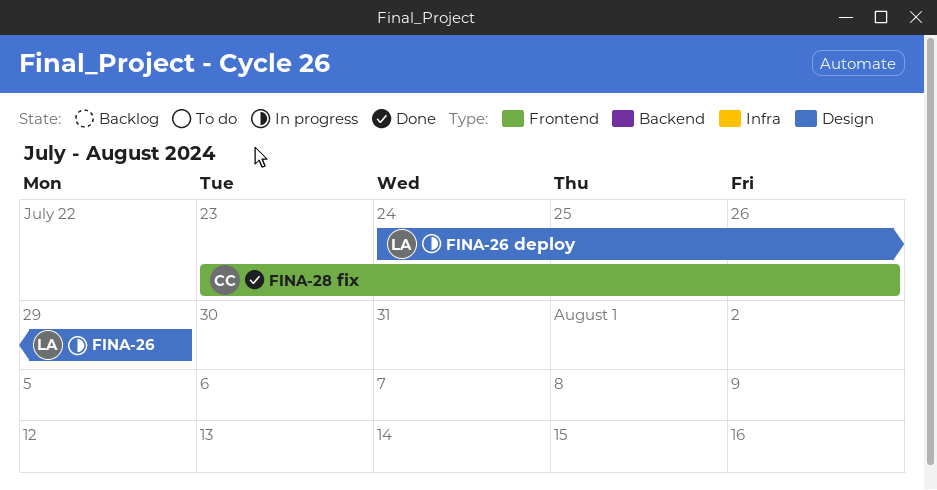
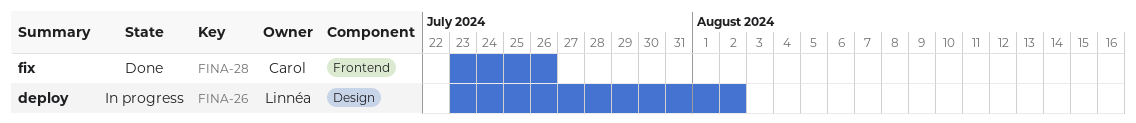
FINA-26, start: Jul 24 -> Jul 23
FINA-26, due: Jul 29 -> Aug 2

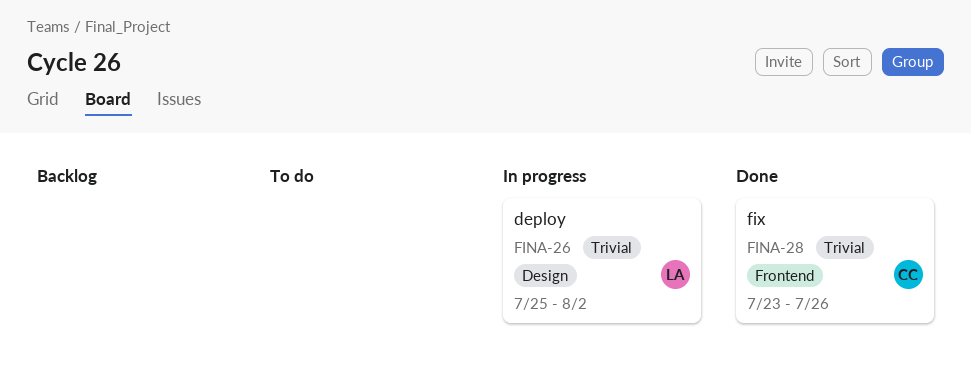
FINA-26, start: Jul 23 -> Jul 25

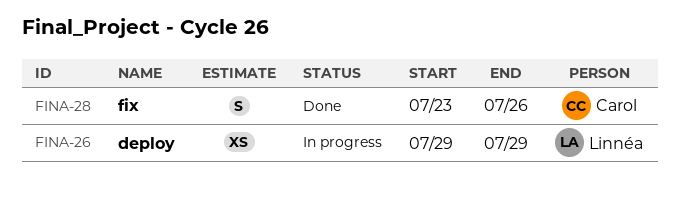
FINA-26, start: Jul 25 -> Jul 29
FINA-26, due: Aug 2 -> Jul 29

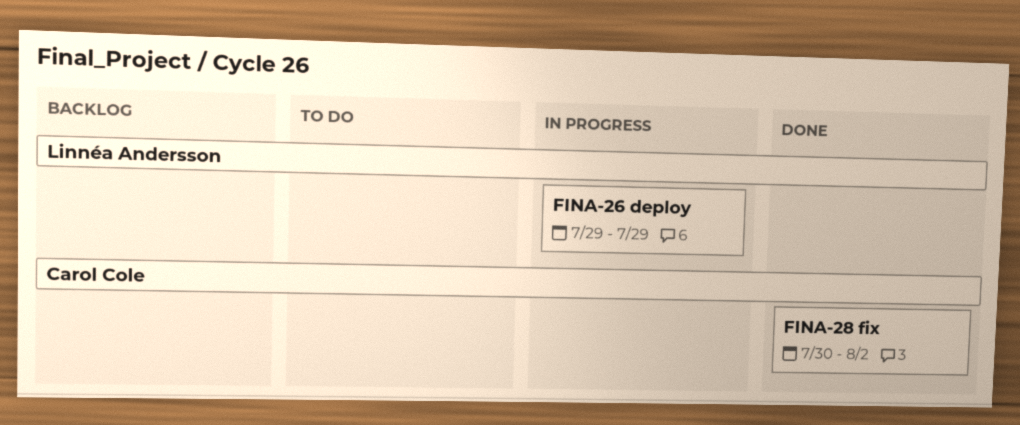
FINA-28, start: Jul 23 -> Jul 30
FINA-28, due: Jul 26 -> Aug 2

